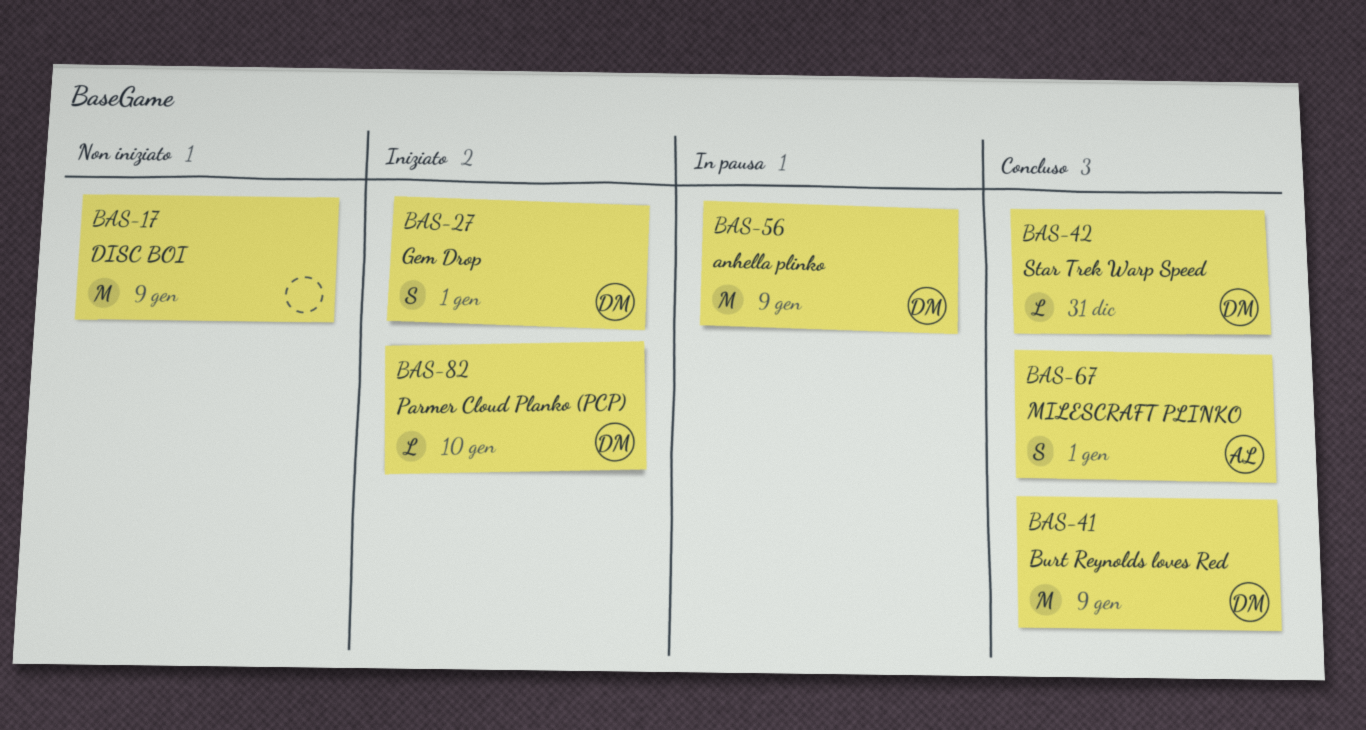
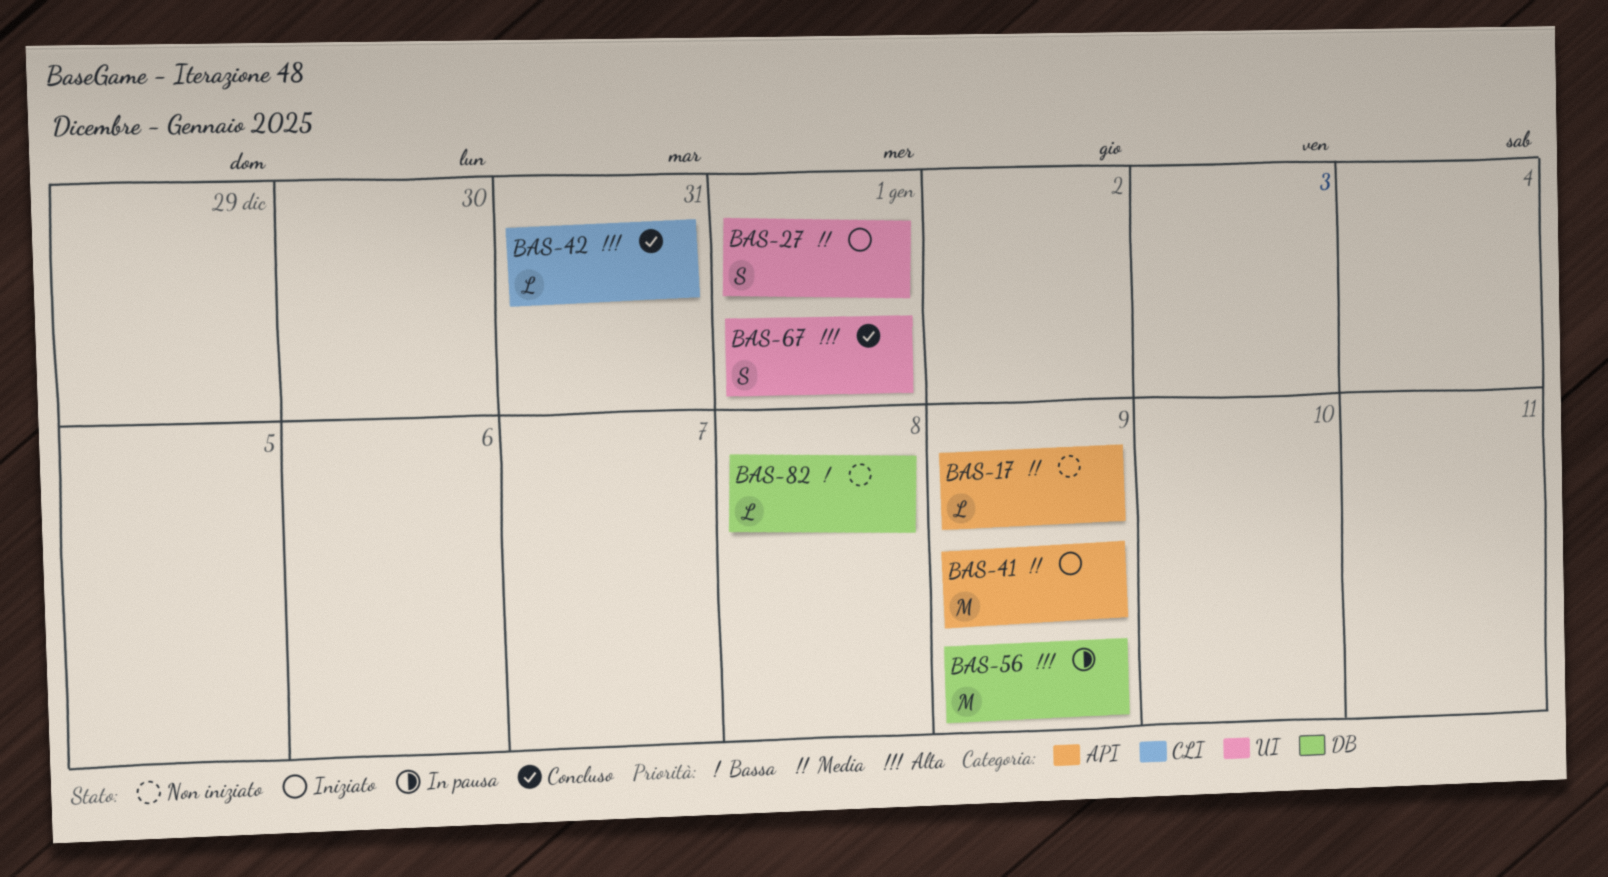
BAS-17, estimate: M -> L
BAS-41, status: Concluso -> Iniziato
BAS-82, status: Iniziato -> Non iniziato
BAS-82, due: Jan 10 -> Jan 8

